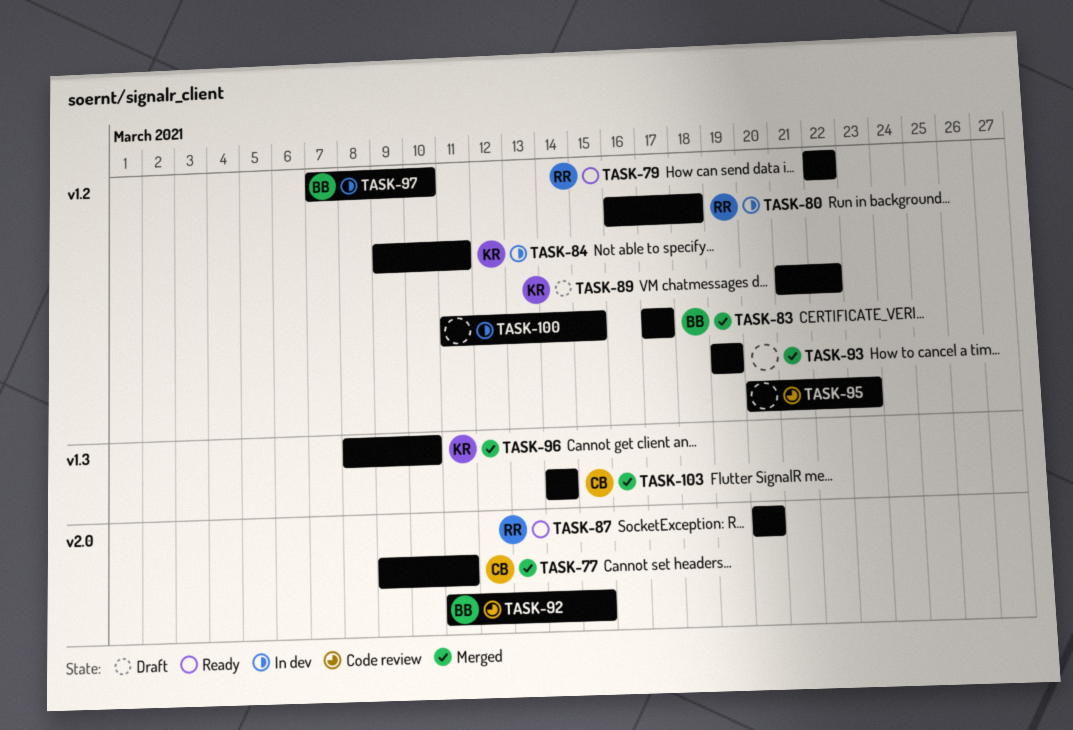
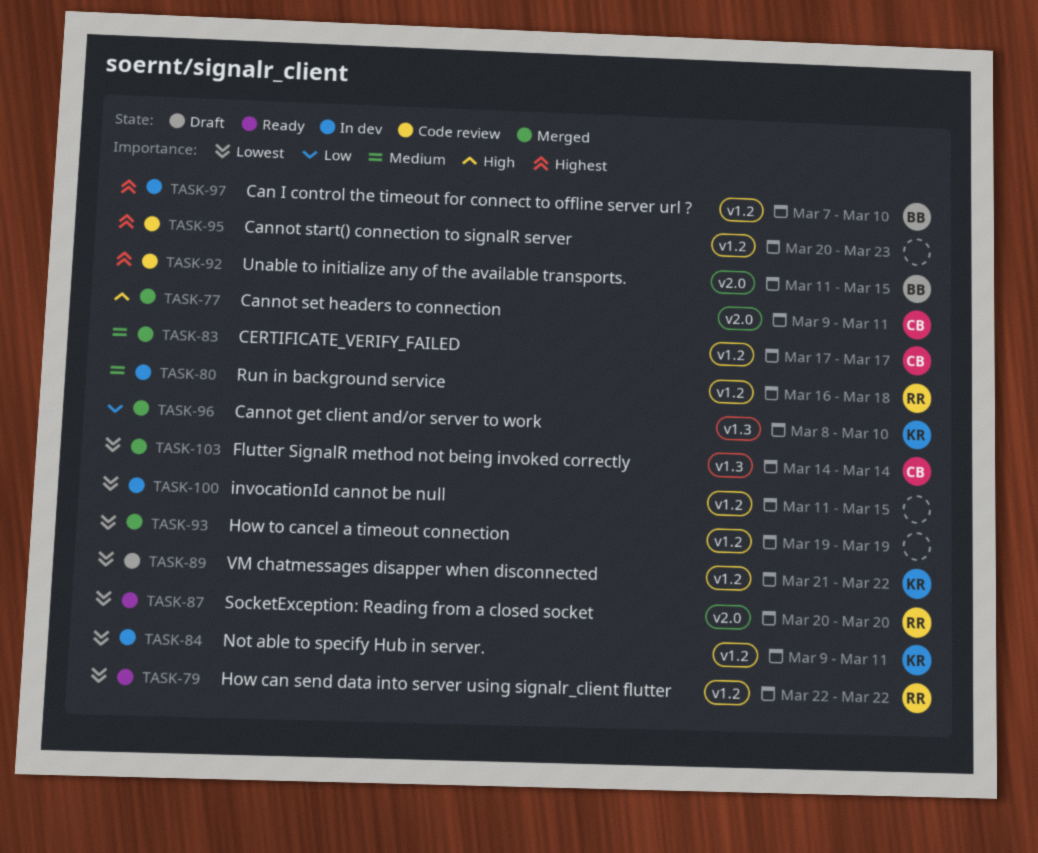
TASK-83, owner: BB -> CB

